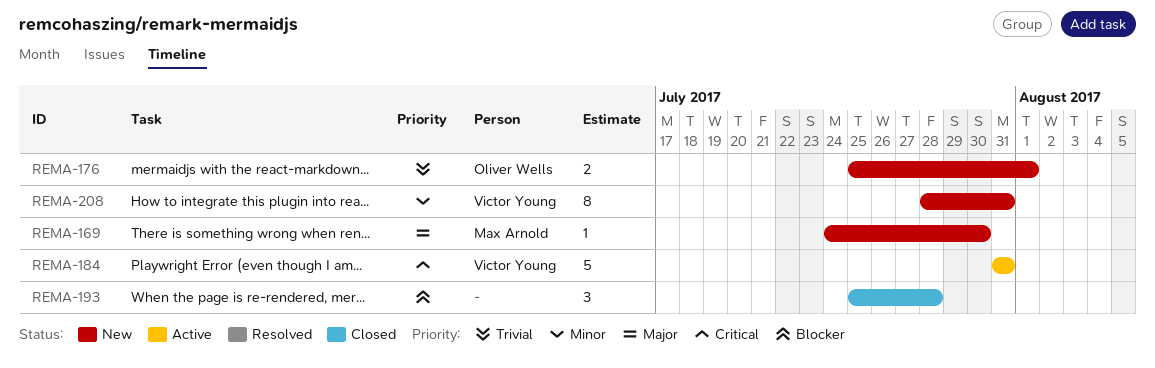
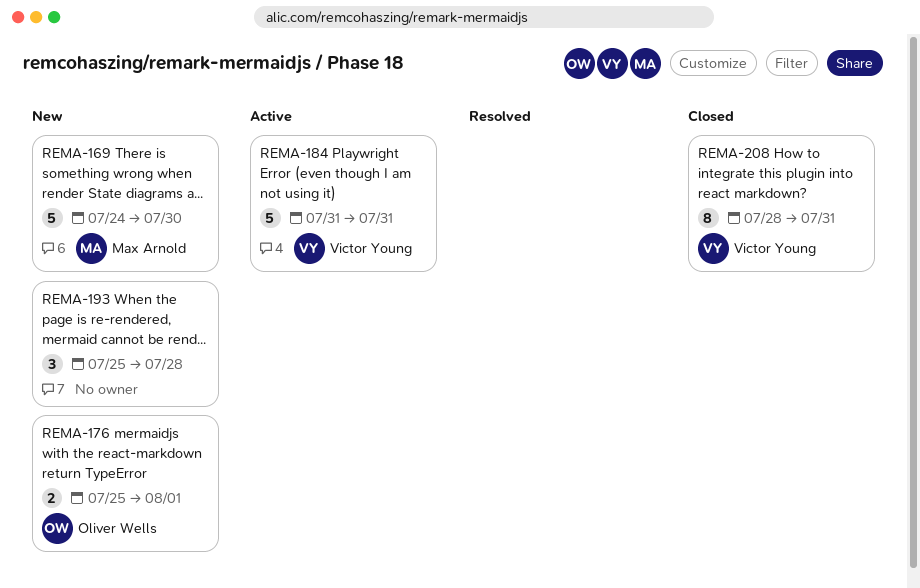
REMA-169, estimate: 1 -> 5
REMA-193, status: Closed -> New
REMA-208, status: New -> Closed

